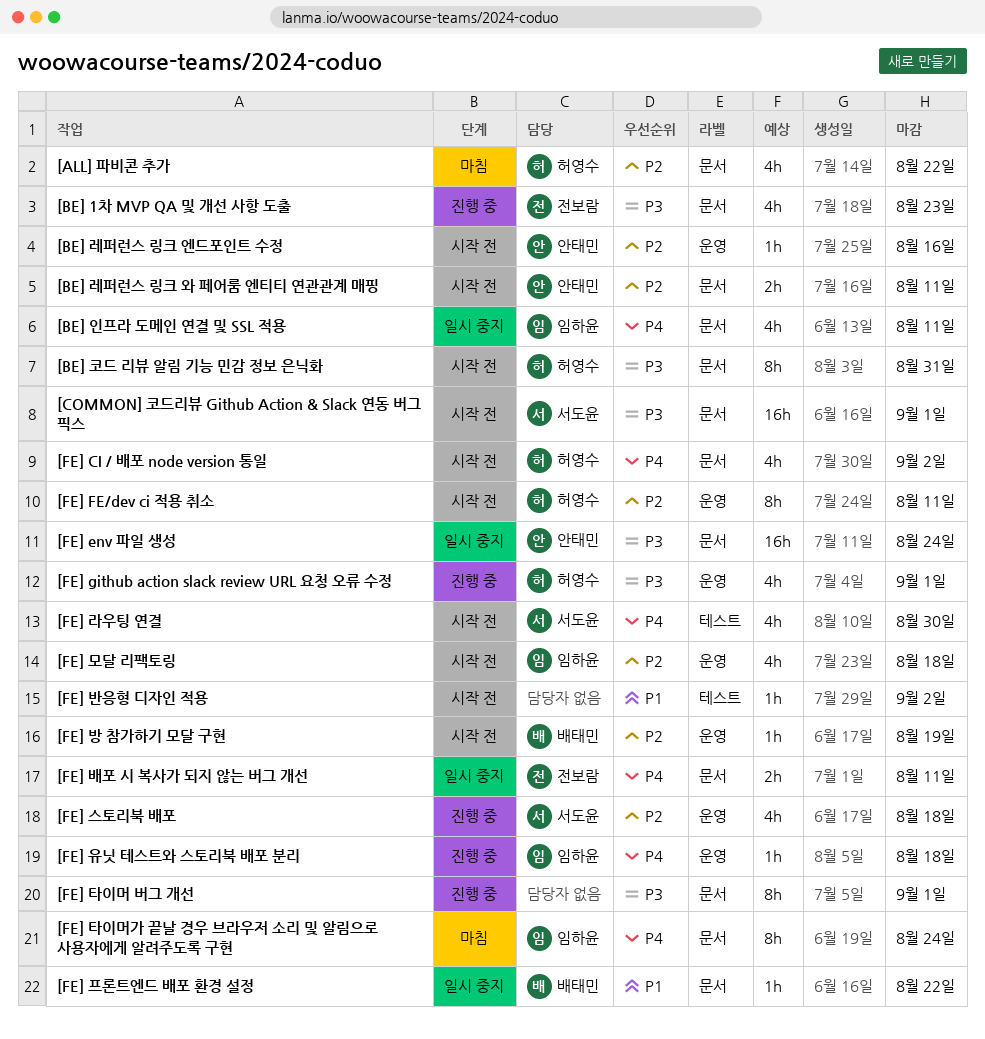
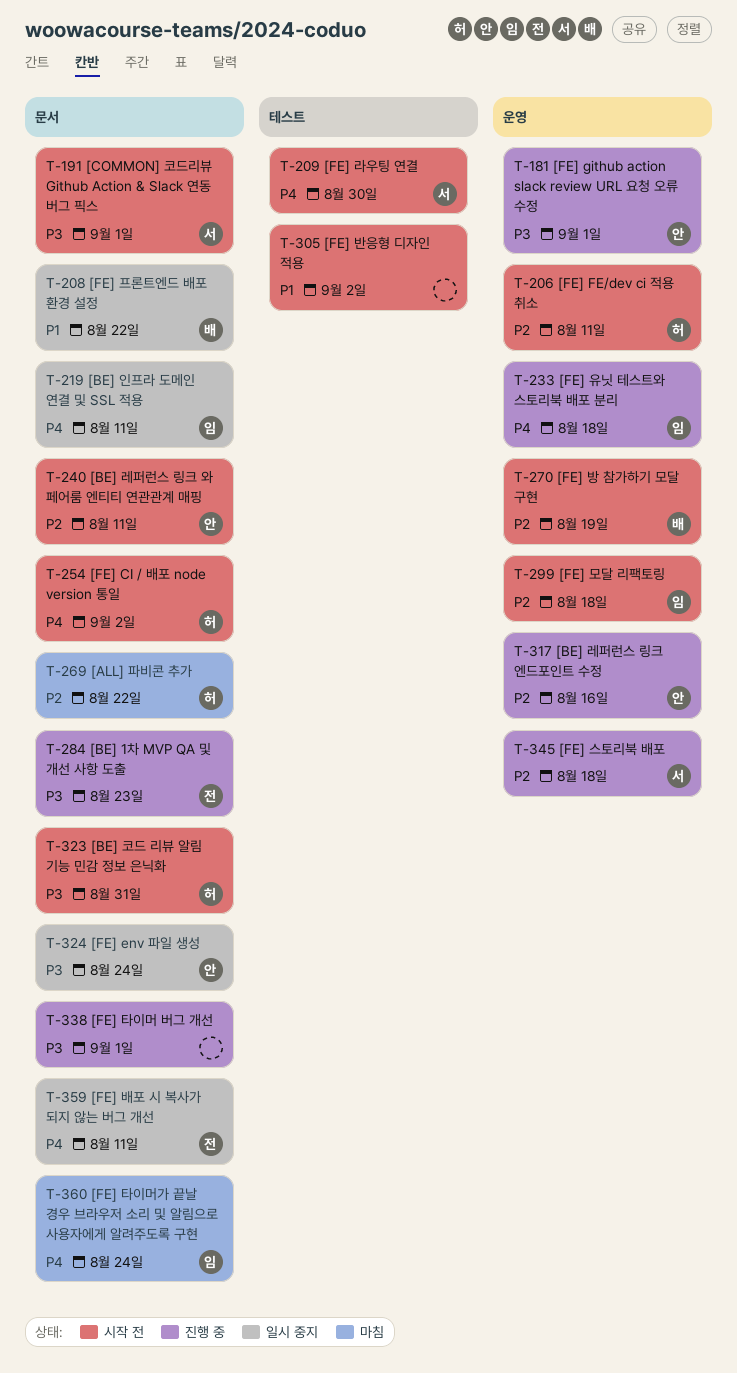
[BE] 레퍼런스 링크 엔드포인트 수정, status: 시작 전 -> 진행 중
[FE] github action slack review URL 요청 오류 수정, owner: 허영수 -> 안태민

